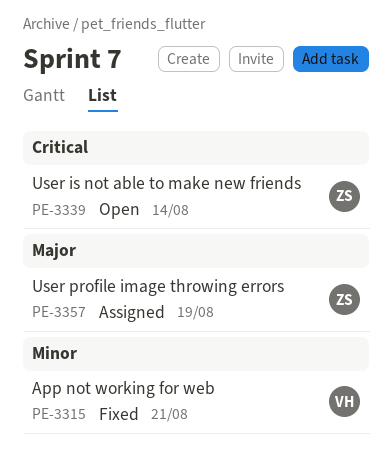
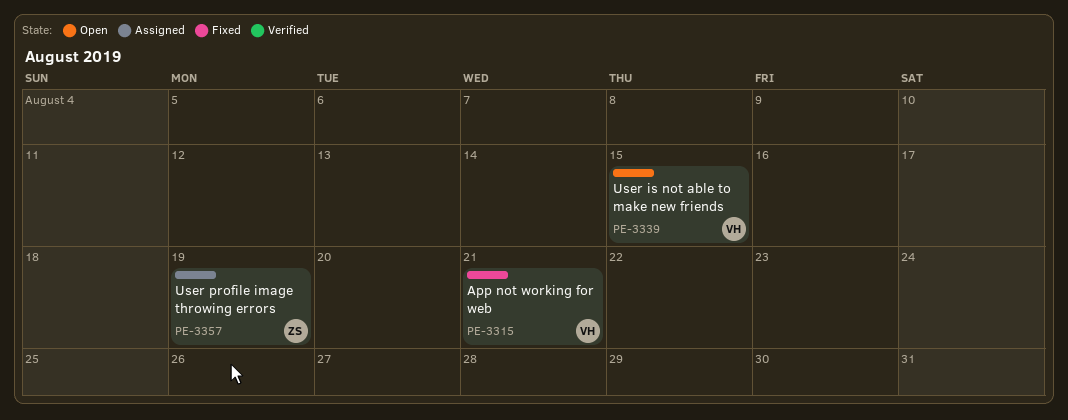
PE-3339, owner: ZS -> VH
PE-3339, due: Aug 14 -> Aug 15

